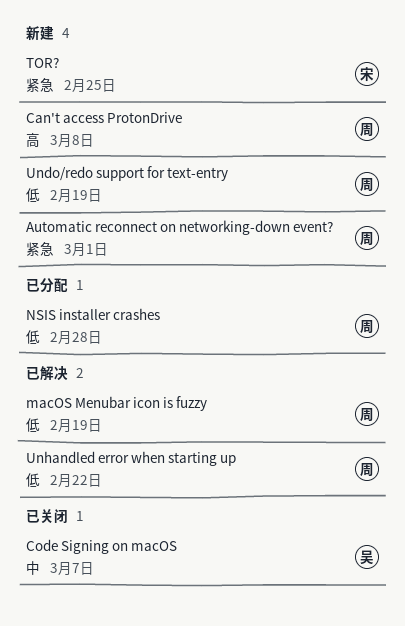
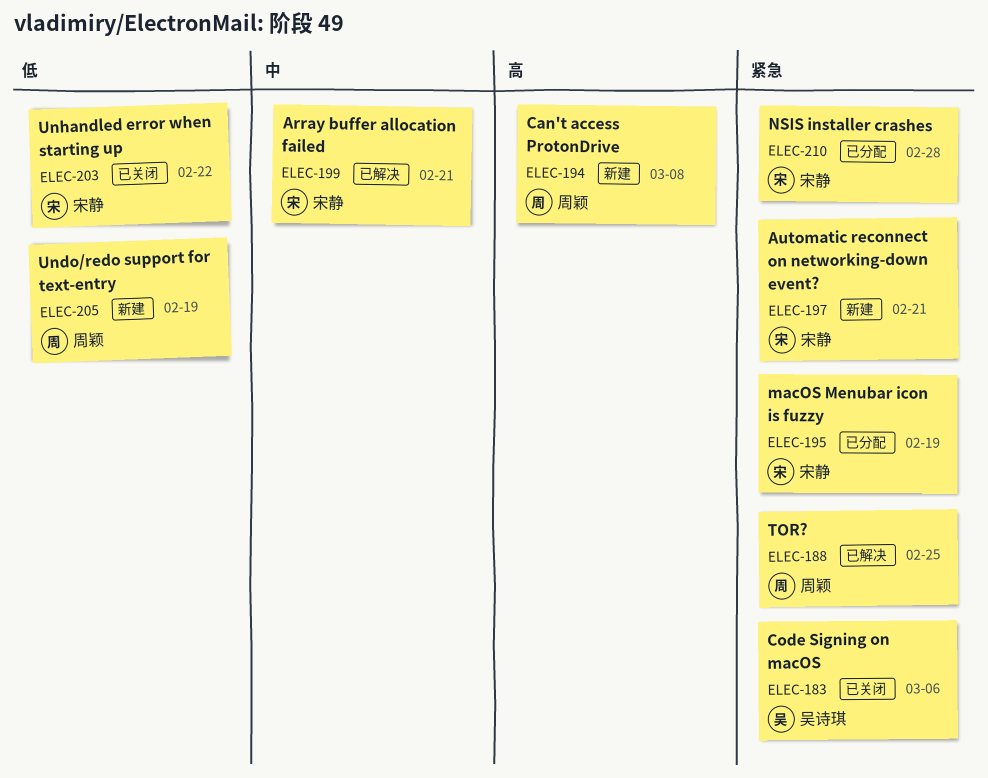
Array buffer allocation failed: none -> present
Automatic reconnect on networking-down event?, owner: 周颖 -> 宋静
Automatic reconnect on networking-down event?, due: Mar 1 -> Feb 21
Code Signing on macOS, priority: 中 -> 紧急
Code Signing on macOS, due: Mar 7 -> Mar 6
macOS Menubar icon is fuzzy, status: 已解决 -> 已分配
macOS Menubar icon is fuzzy, owner: 周颖 -> 宋静
macOS Menubar icon is fuzzy, priority: 低 -> 紧急
NSIS installer crashes, owner: 周颖 -> 宋静
NSIS installer crashes, priority: 低 -> 紧急
TOR?, status: 新建 -> 已解决
TOR?, owner: 宋静 -> 周颖
Unhandled error when starting up, status: 已解决 -> 已关闭
Unhandled error when starting up, owner: 周颖 -> 宋静

